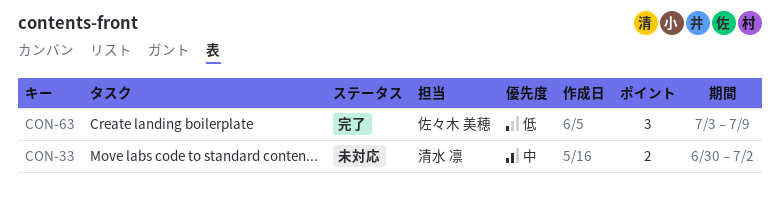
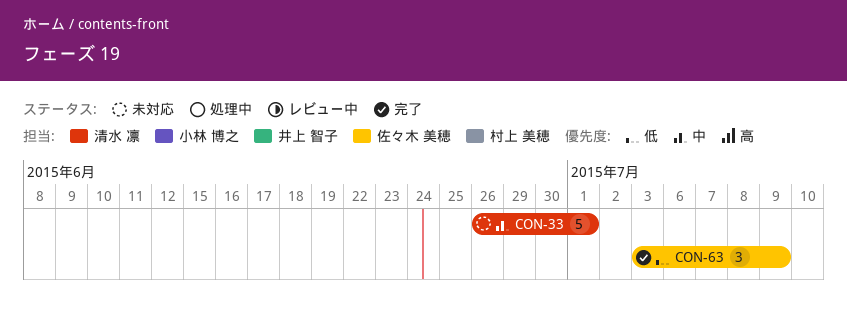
CON-33, estimate: 2 -> 5
CON-33, start: Jun 30 -> Jun 26
CON-33, due: Jul 2 -> Jul 1

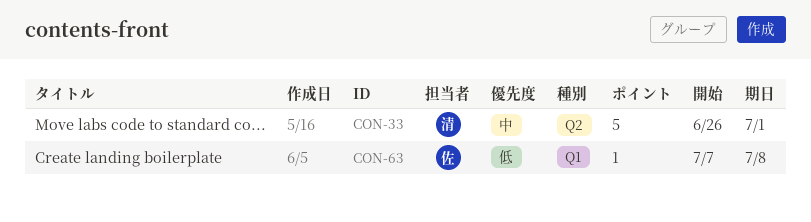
CON-63, estimate: 3 -> 1
CON-63, start: Jul 3 -> Jul 7
CON-63, due: Jul 9 -> Jul 8

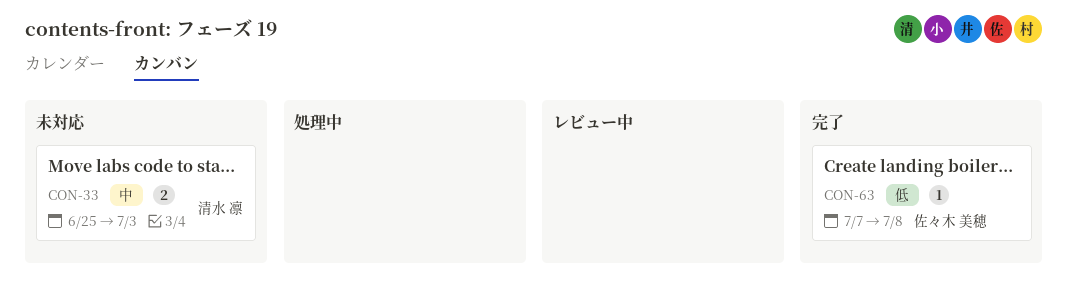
CON-33, estimate: 5 -> 2
CON-33, start: Jun 26 -> Jun 25
CON-33, due: Jul 1 -> Jul 3

